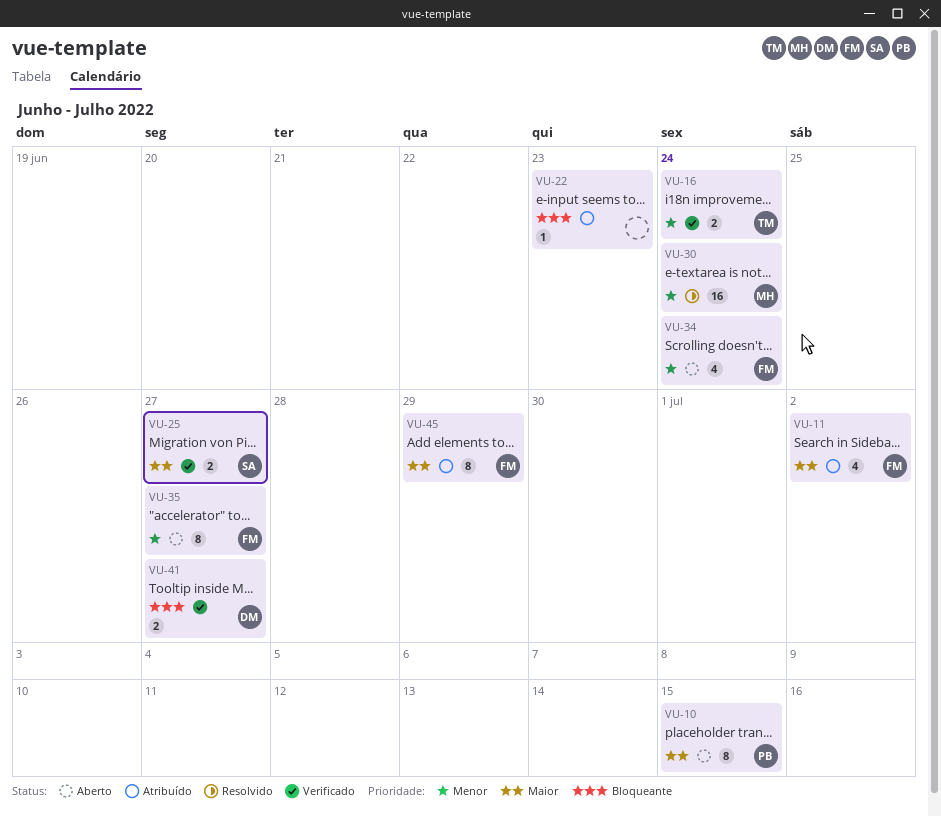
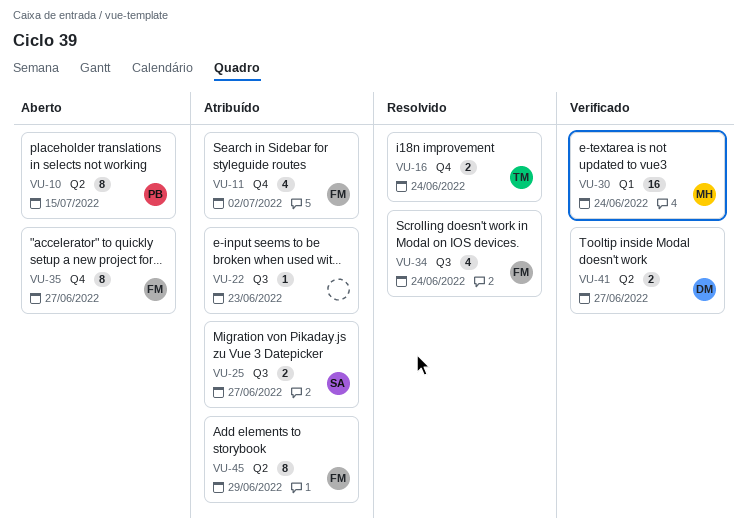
VU-16, status: Verificado -> Resolvido
VU-25, status: Verificado -> Atribuído
VU-30, status: Resolvido -> Verificado
VU-34, status: Aberto -> Resolvido

